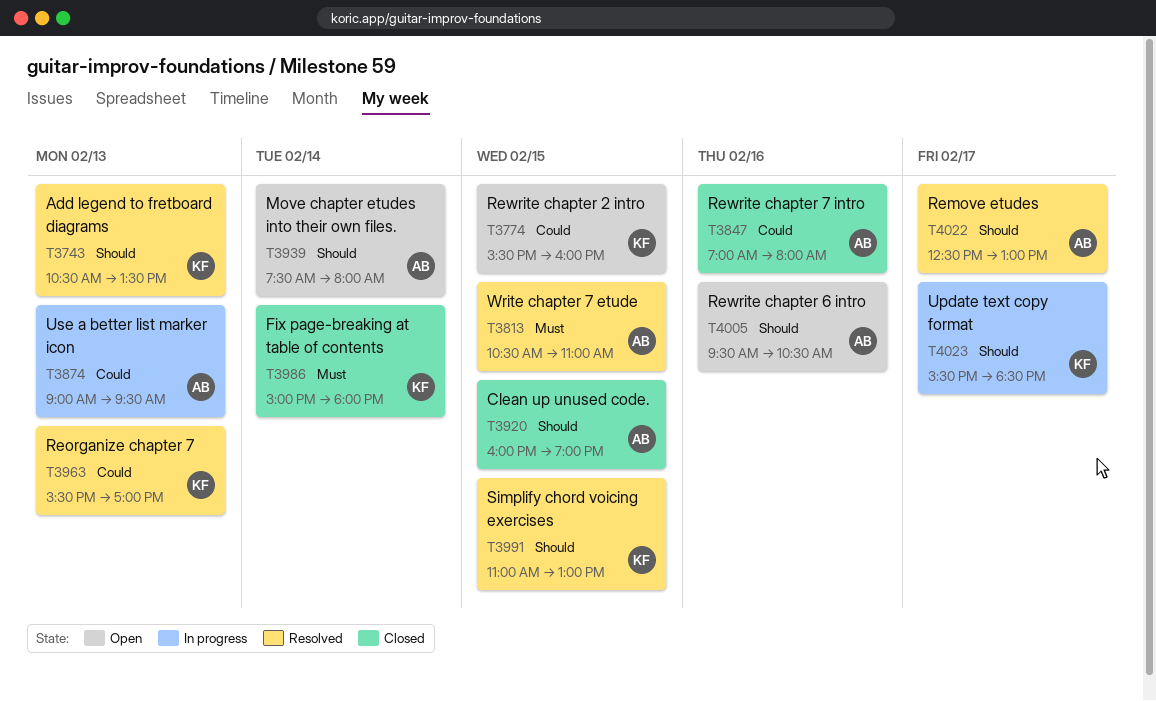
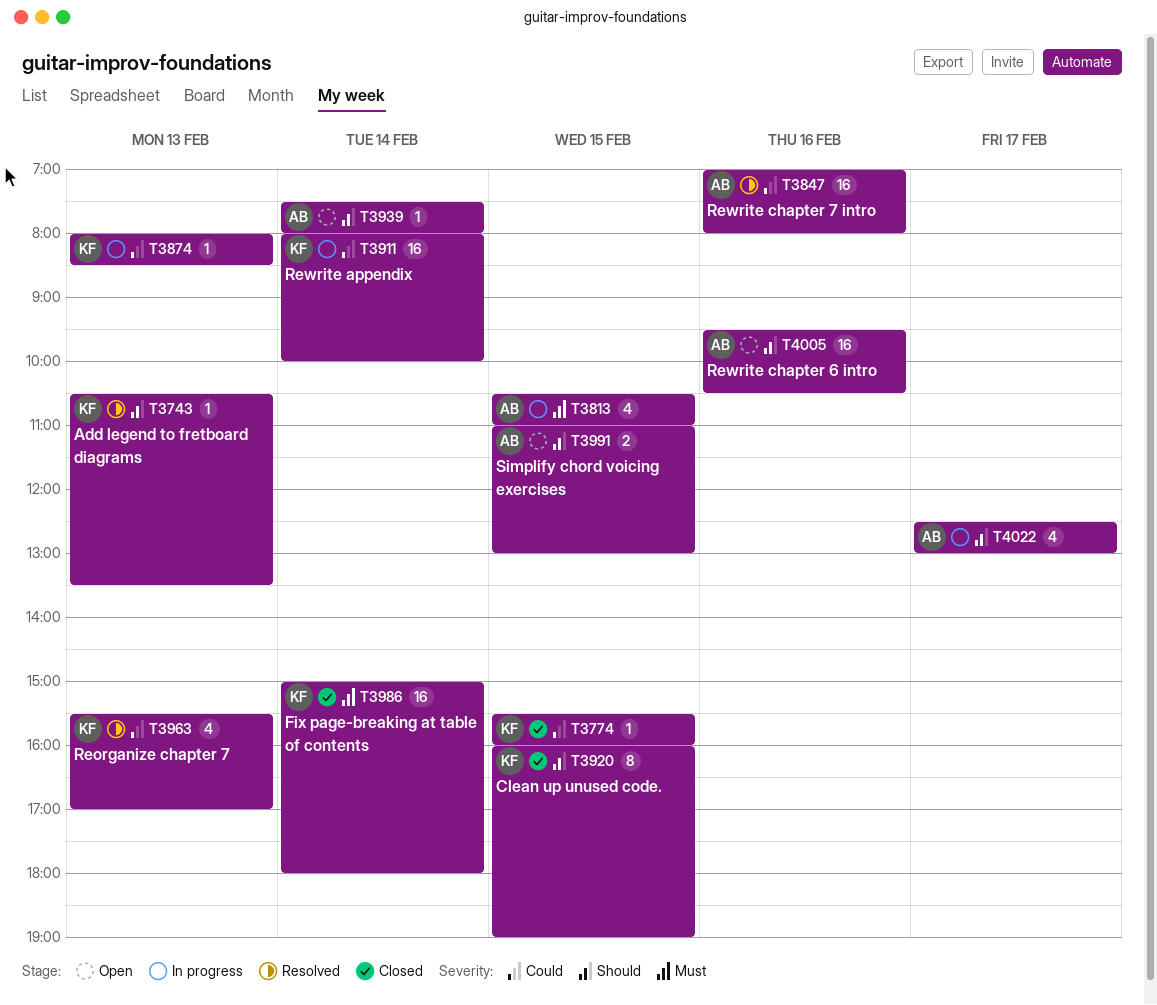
T3774, status: Open -> Closed
T3813, status: Resolved -> In progress
T3847, status: Closed -> Resolved
T3874, owner: AB -> KF
T3874, begins: 09:00 -> 08:00
T3874, ends: 09:30 -> 08:30
T3911: none -> present
T3920, owner: AB -> KF
T3991, status: Resolved -> Open
T3991, owner: KF -> AB
T4022, status: Resolved -> In progress
T4023: present -> none

